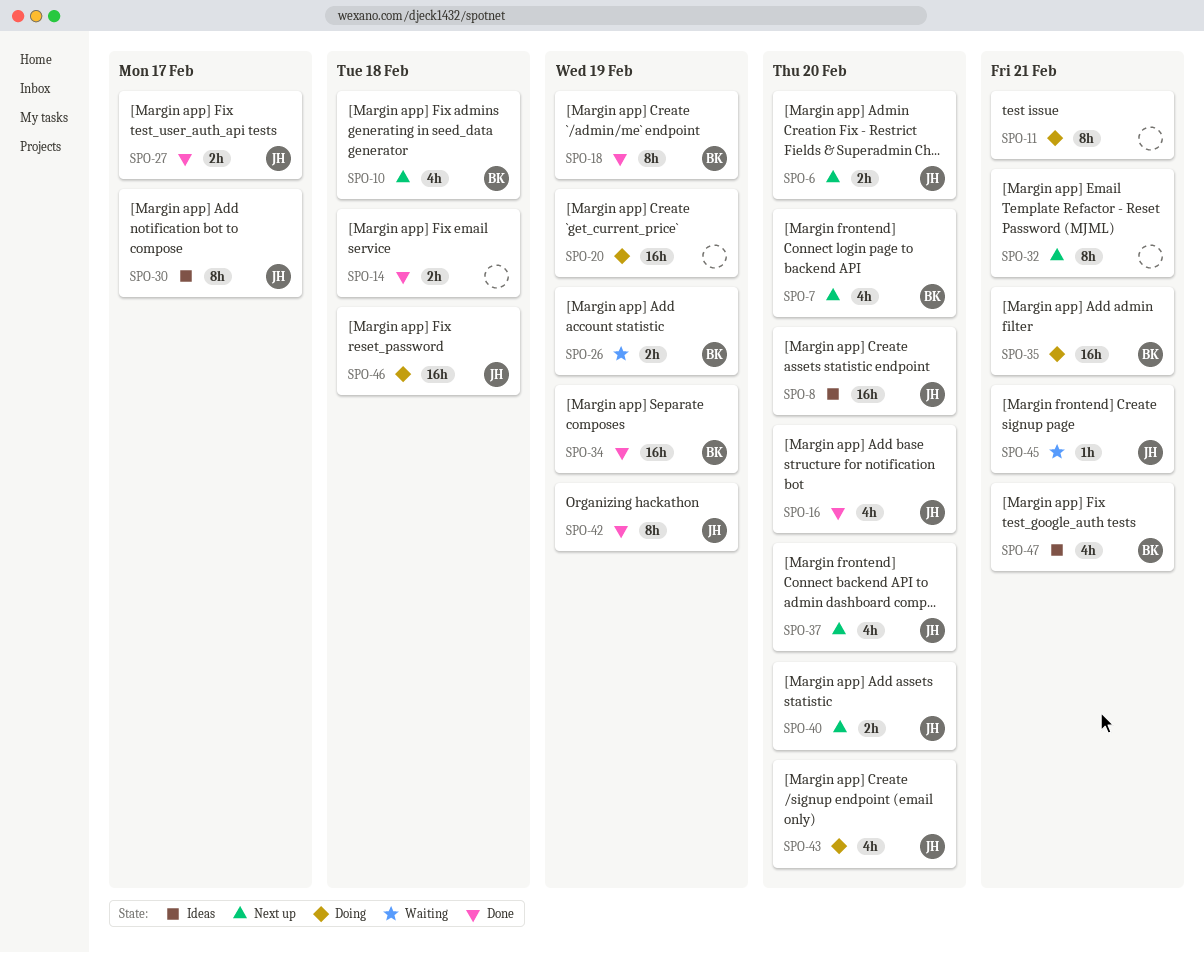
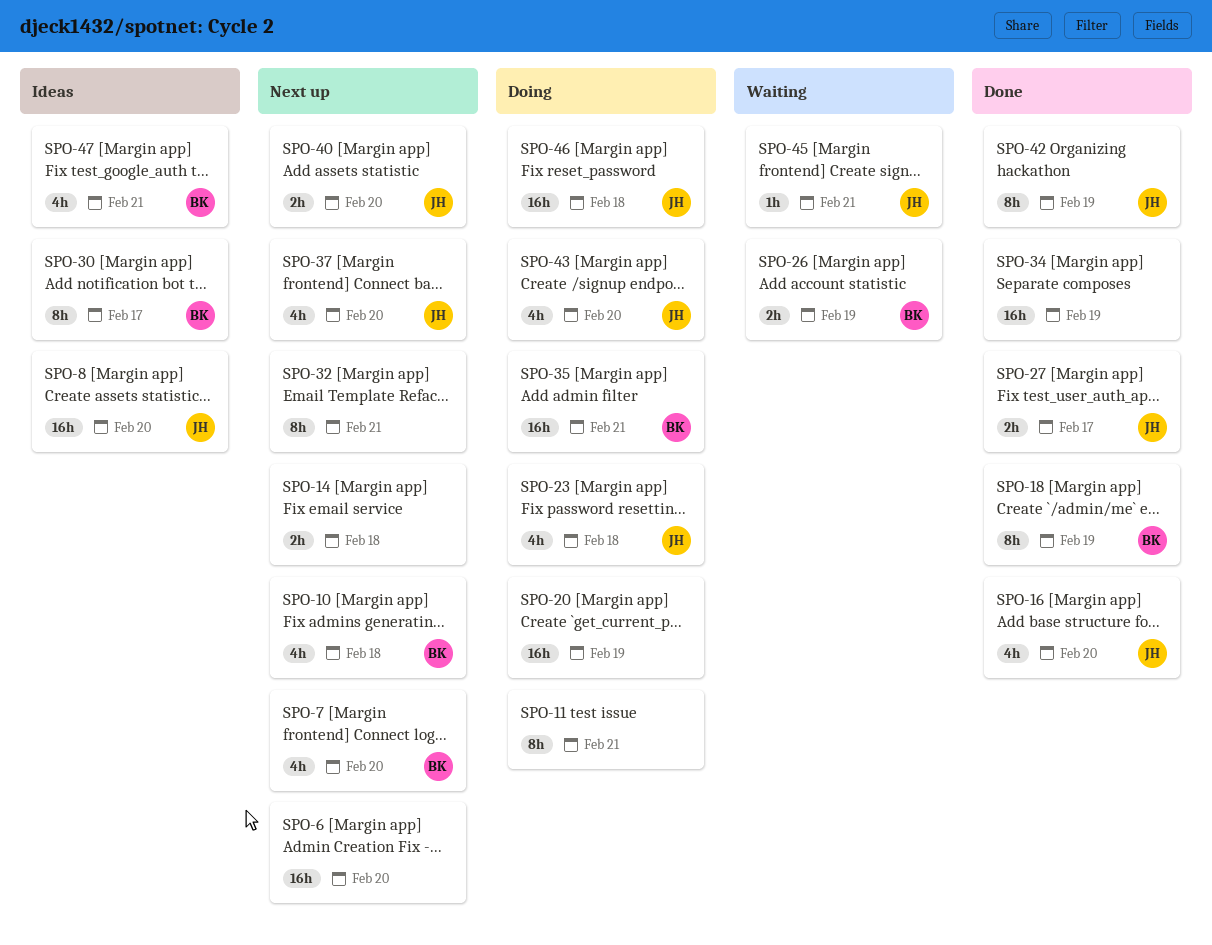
SPO-6, owner: JH -> none
SPO-6, estimate: 2h -> 16h
SPO-14, status: Done -> Next up
SPO-23: none -> present
SPO-30, owner: JH -> BK
SPO-34, owner: BK -> none

